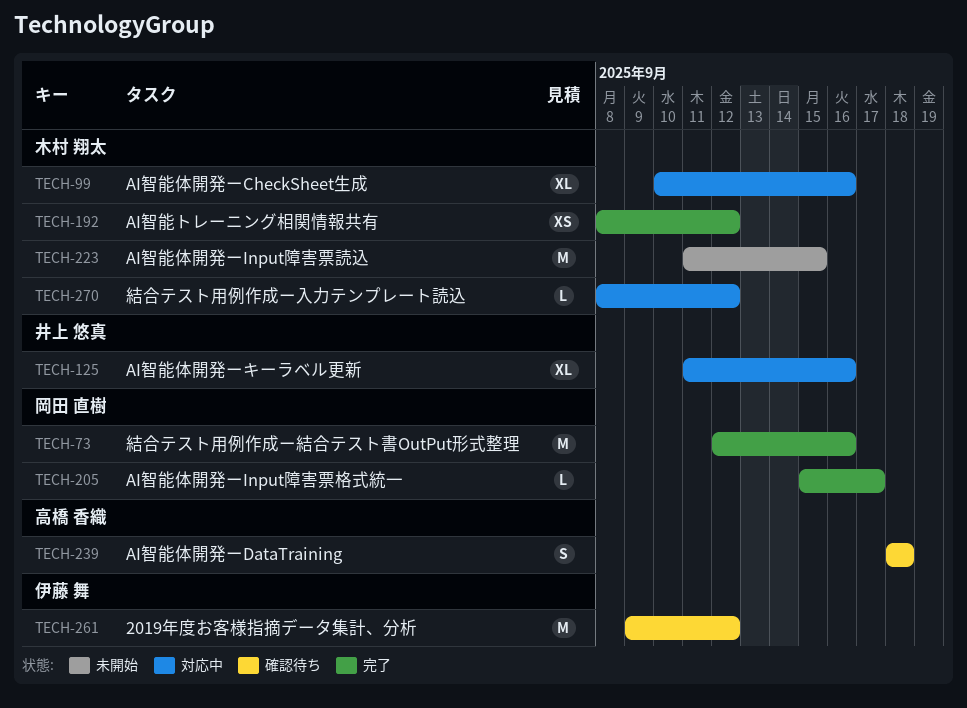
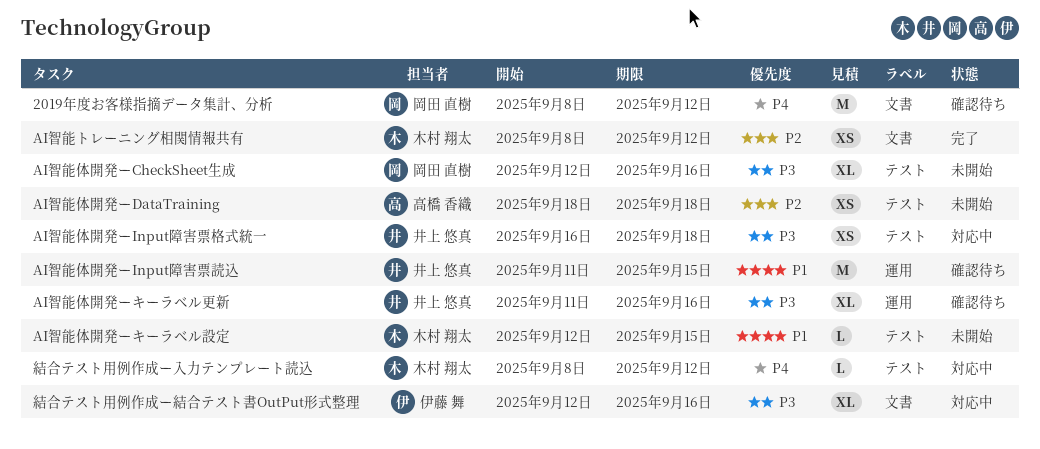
2019年度お客様指摘データ集計、分析, owner: 伊藤 舞 -> 岡田 直樹
2019年度お客様指摘データ集計、分析, start: Sep 9 -> Sep 8
AI智能体開発ーCheckSheet生成, status: 対応中 -> 未開始
AI智能体開発ーCheckSheet生成, owner: 木村 翔太 -> 岡田 直樹
AI智能体開発ーCheckSheet生成, start: Sep 10 -> Sep 12
AI智能体開発ーDataTraining, status: 確認待ち -> 未開始
AI智能体開発ーDataTraining, estimate: S -> XS
AI智能体開発ーInput障害票格式統一, status: 完了 -> 対応中
AI智能体開発ーInput障害票格式統一, owner: 岡田 直樹 -> 井上 悠真
AI智能体開発ーInput障害票格式統一, estimate: L -> XS
AI智能体開発ーInput障害票格式統一, start: Sep 15 -> Sep 16
AI智能体開発ーInput障害票格式統一, due: Sep 17 -> Sep 18
AI智能体開発ーInput障害票読込, status: 未開始 -> 確認待ち
AI智能体開発ーInput障害票読込, owner: 木村 翔太 -> 井上 悠真
AI智能体開発ーキーラベル更新, status: 対応中 -> 確認待ち
AI智能体開発ーキーラベル設定: none -> present
結合テスト用例作成ー結合テスト書OutPut形式整理, status: 完了 -> 対応中
結合テスト用例作成ー結合テスト書OutPut形式整理, owner: 岡田 直樹 -> 伊藤 舞
結合テスト用例作成ー結合テスト書OutPut形式整理, estimate: M -> XL

